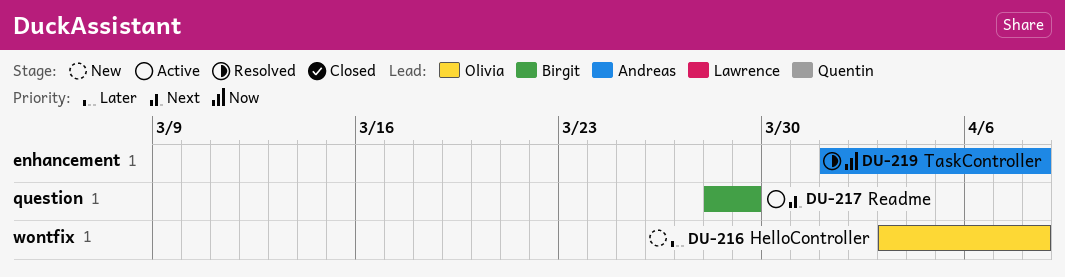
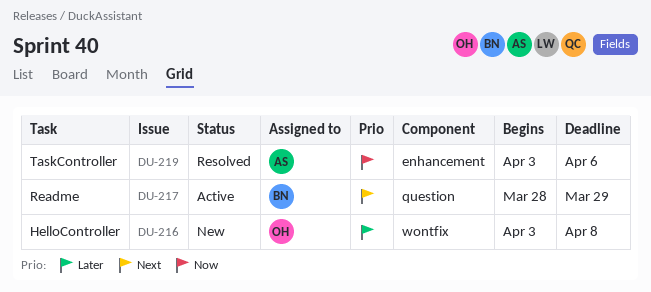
DU-219, start: Apr 1 -> Apr 3
DU-219, due: Apr 8 -> Apr 6

